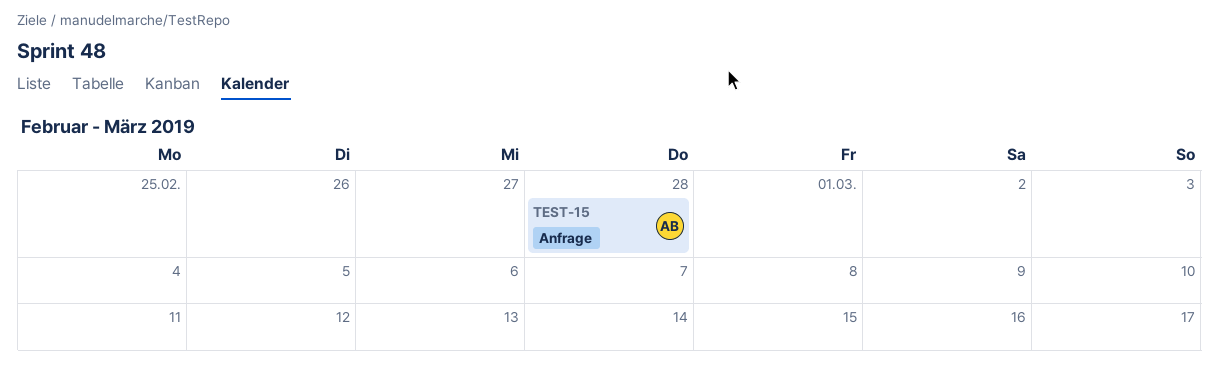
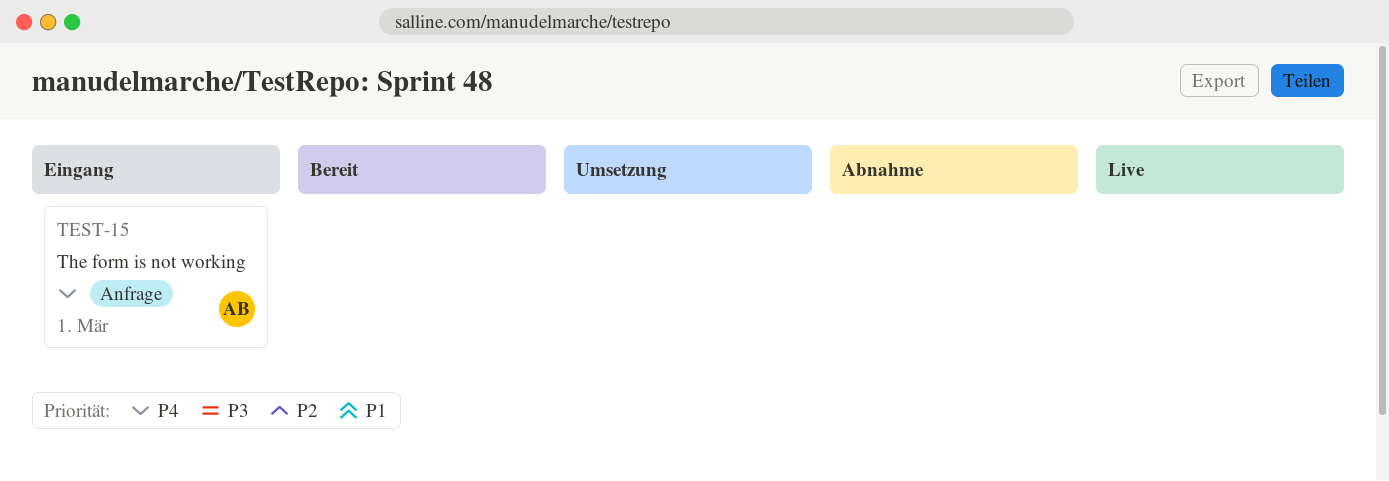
TEST-15, due: Feb 28 -> Mar 1

